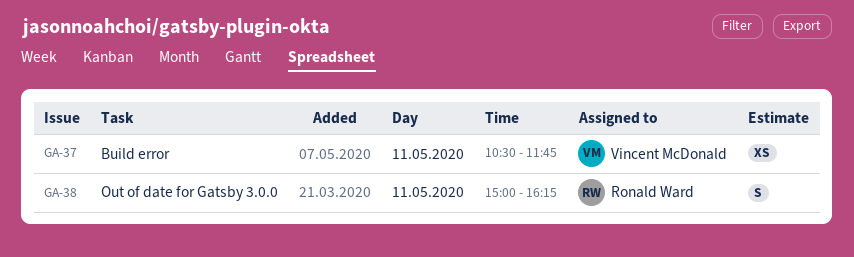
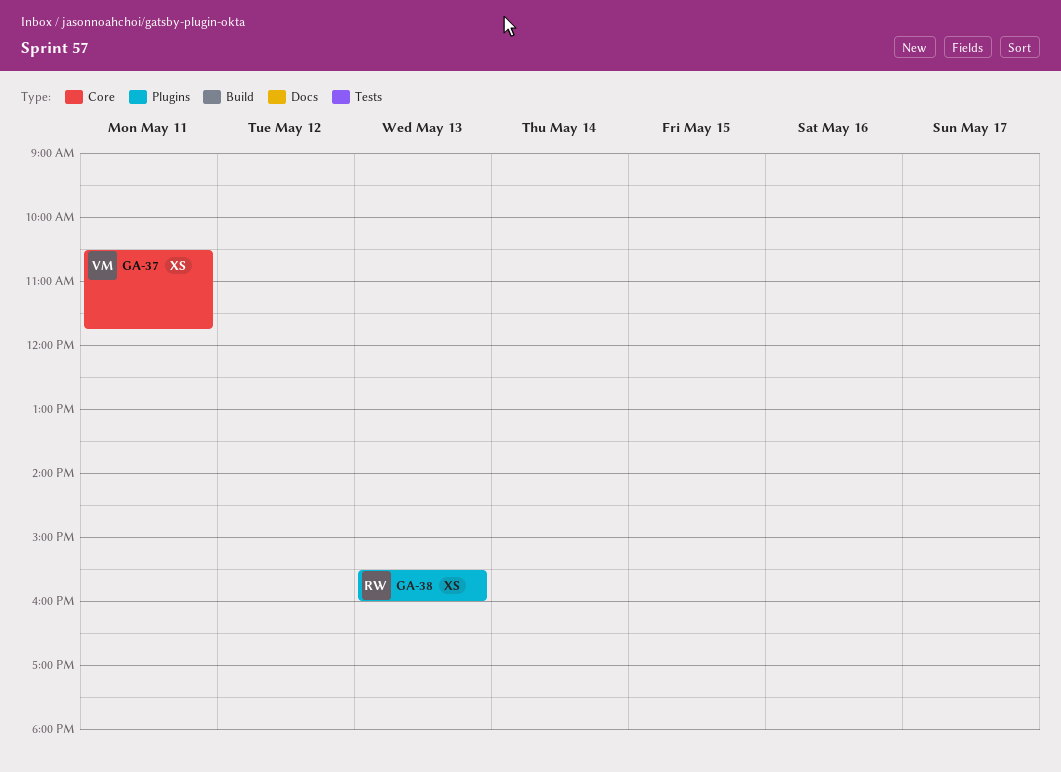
GA-38, estimate: S -> XS
GA-38, day: May 11 -> May 13
GA-38, begins: 15:00 -> 15:30
GA-38, ends: 16:15 -> 16:00

